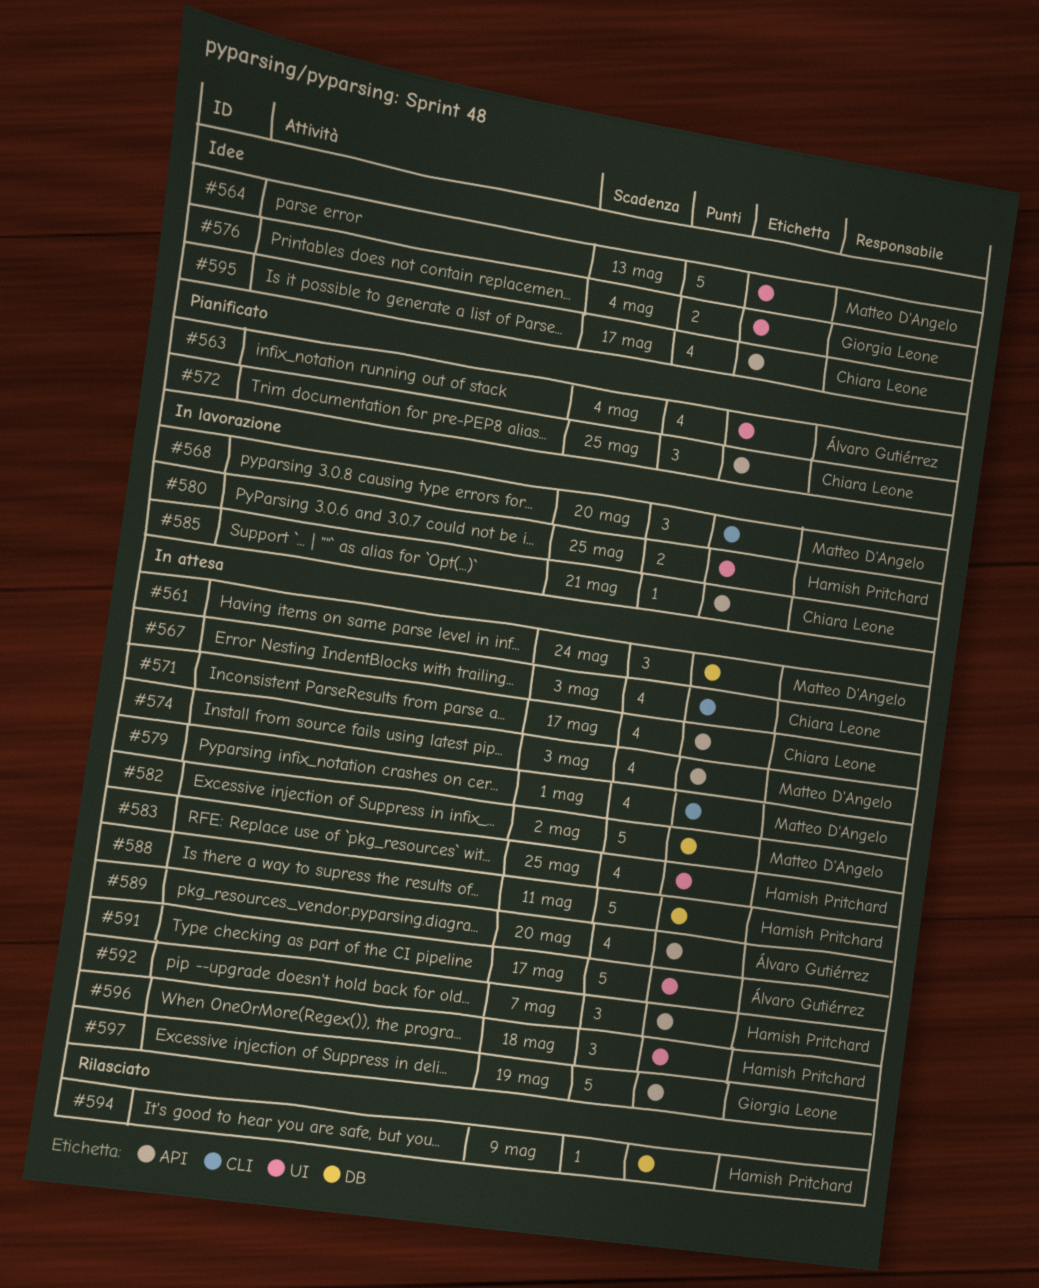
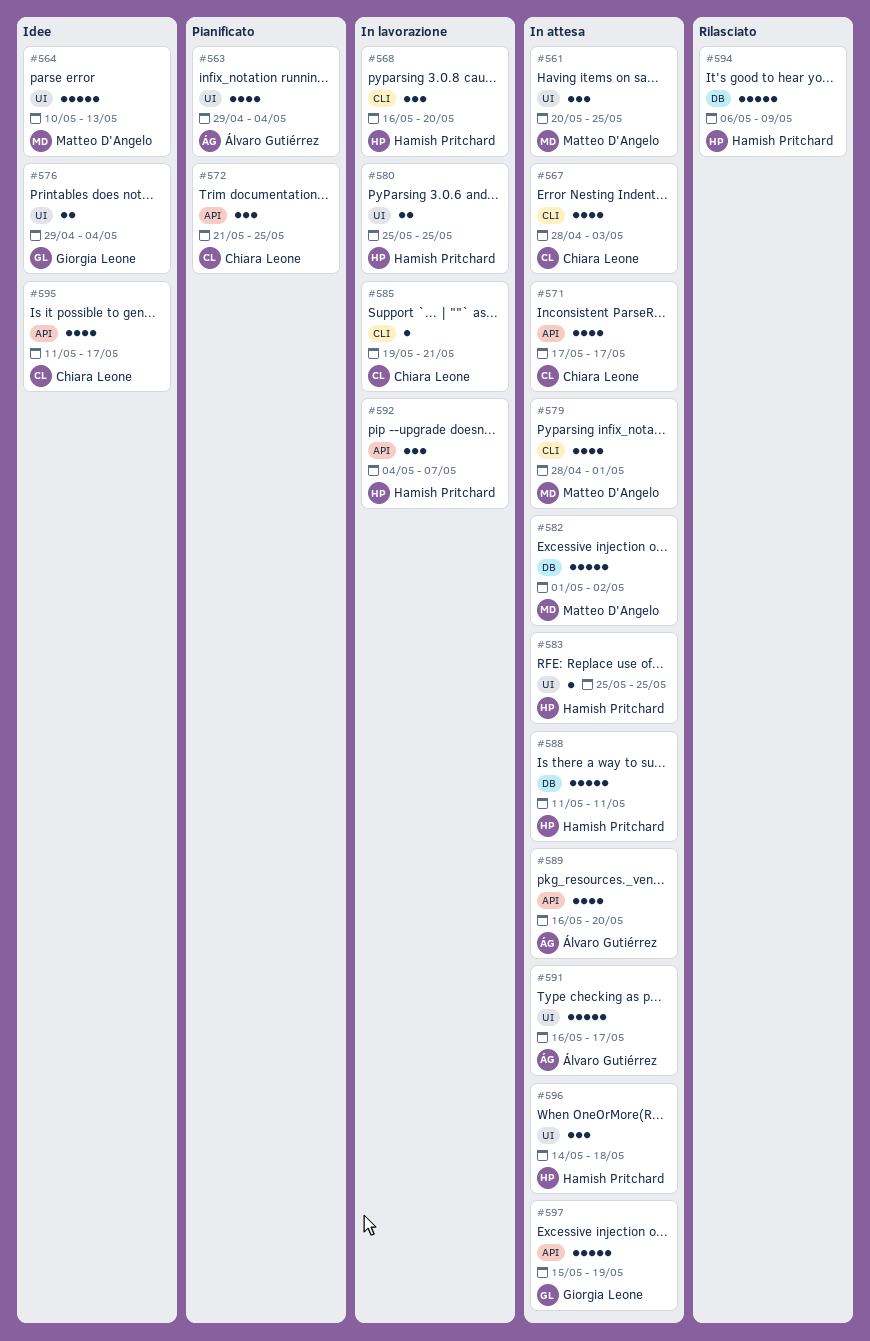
#561, label: DB -> UI
#561, due: May 24 -> May 25
#568, owner: Matteo D'Angelo -> Hamish Pritchard
#574: present -> none
#583, estimate: 4 -> 1
#585, label: API -> CLI
#592, status: In attesa -> In lavorazione
#594, estimate: 1 -> 5

